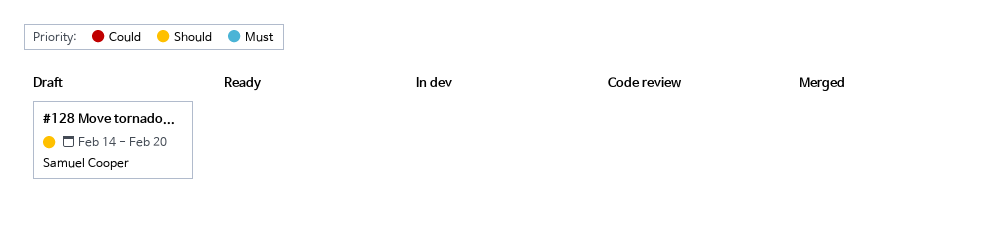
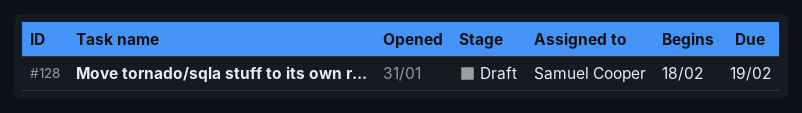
#128, start: Feb 14 -> Feb 18
#128, due: Feb 20 -> Feb 19

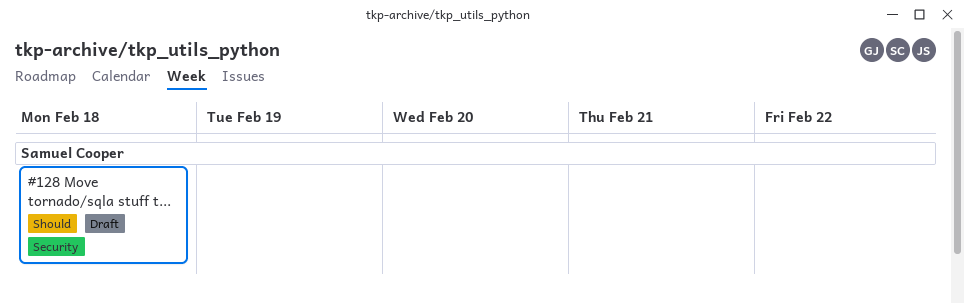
#128, due: Feb 19 -> Feb 18

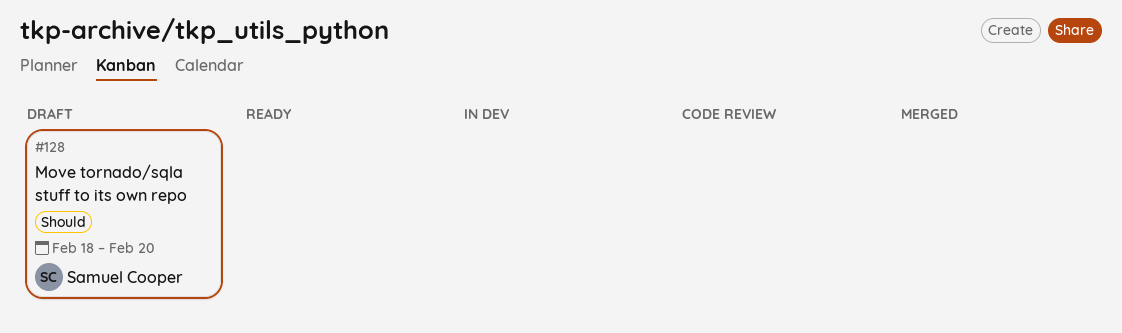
#128, due: Feb 18 -> Feb 20

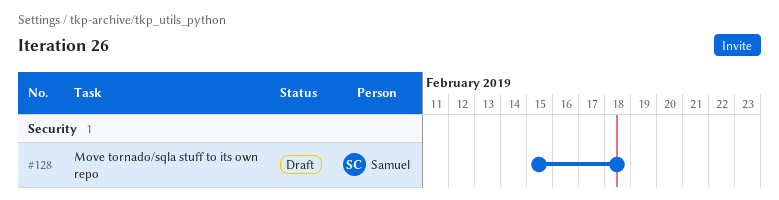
#128, start: Feb 18 -> Feb 15
#128, due: Feb 20 -> Feb 18

